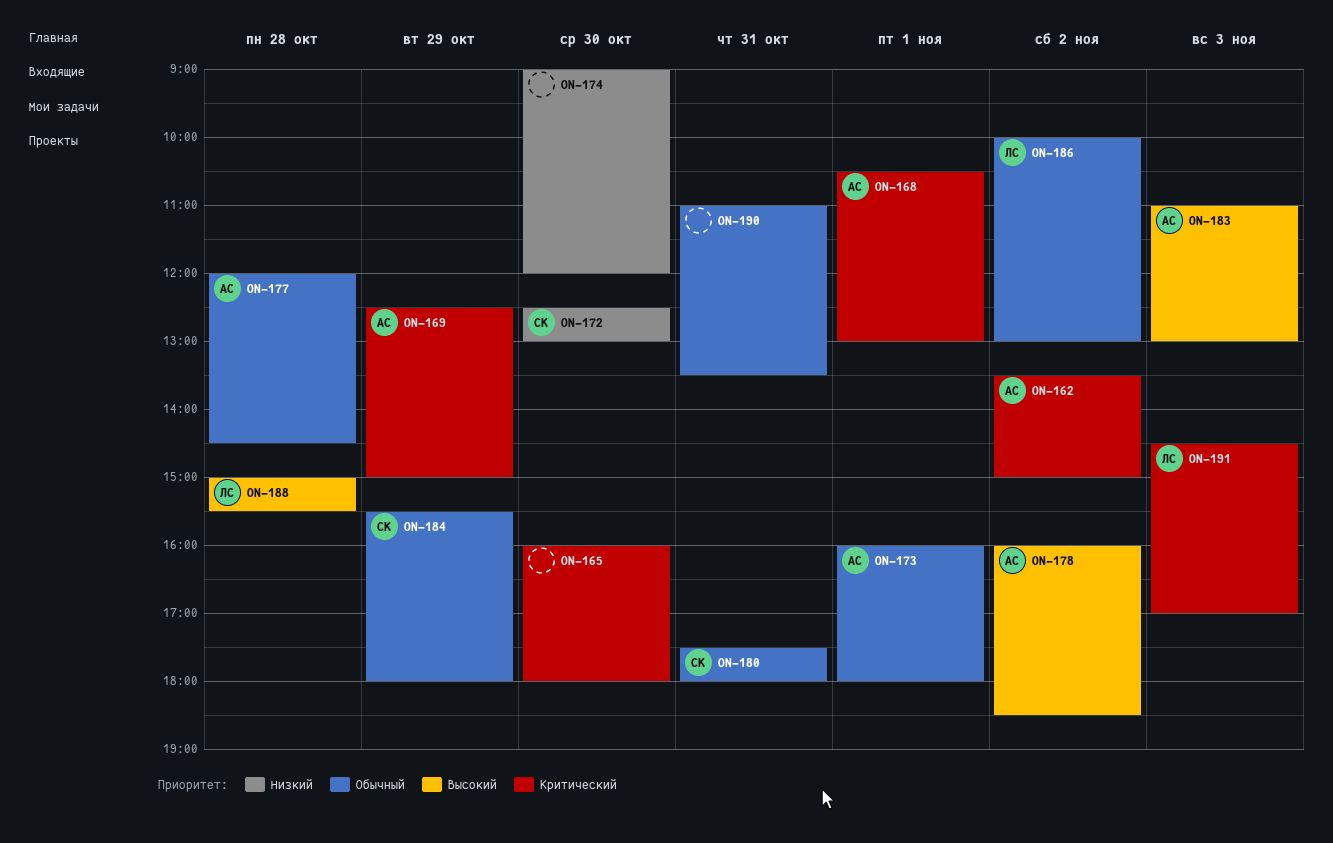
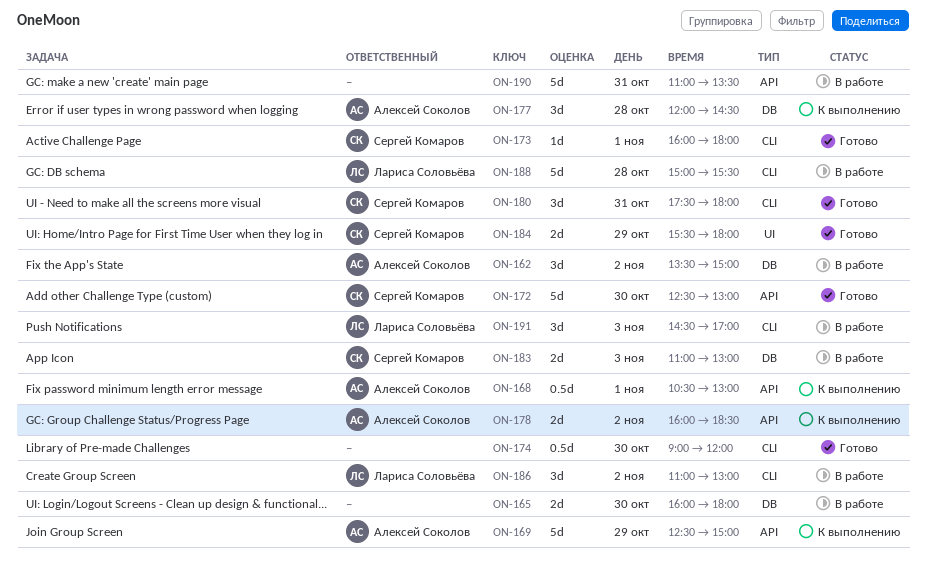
ON-173, owner: Алексей Соколов -> Сергей Комаров
ON-183, owner: Алексей Соколов -> Сергей Комаров
ON-186, begins: 10:00 -> 11:00

